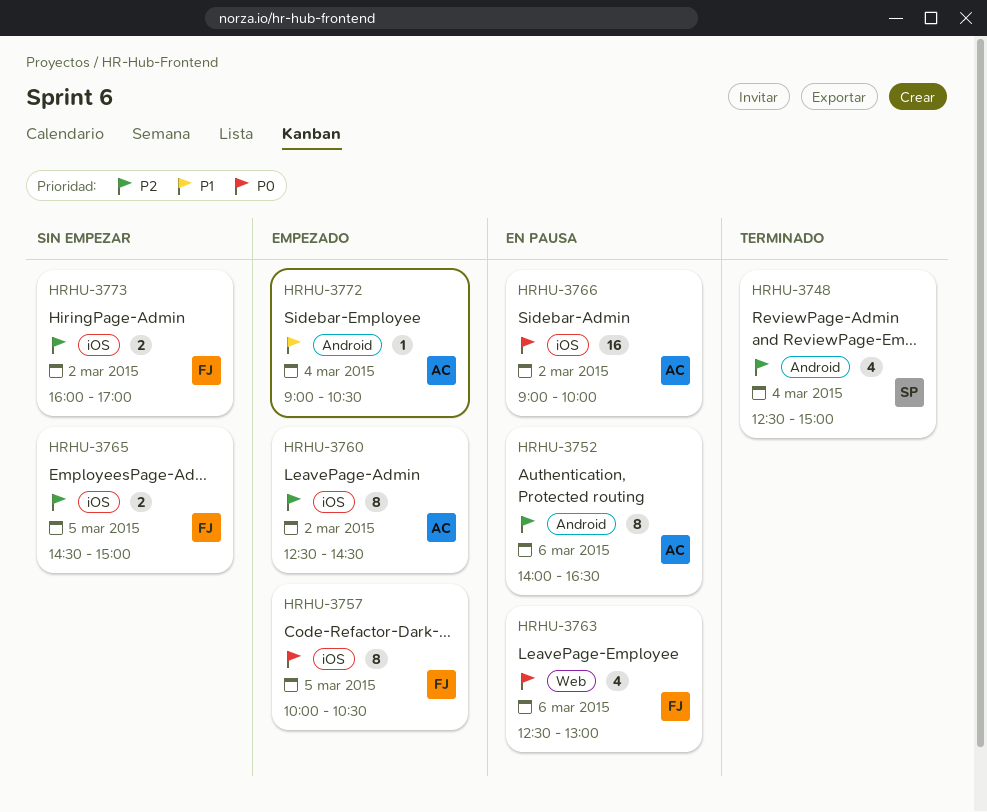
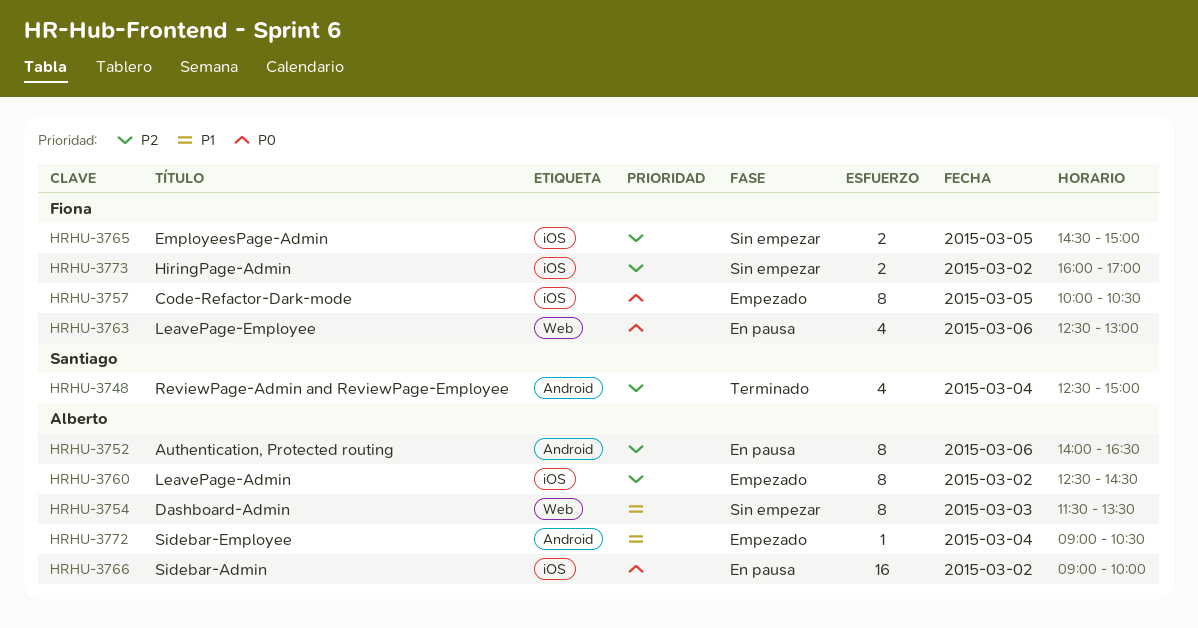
HRHU-3754: none -> present

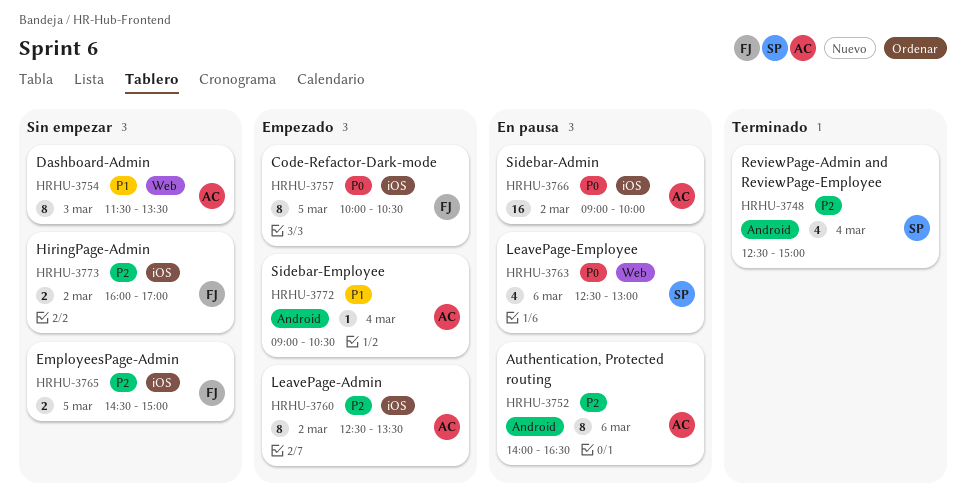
HRHU-3760, ends: 14:30 -> 13:30
HRHU-3763, owner: Fiona -> Santiago

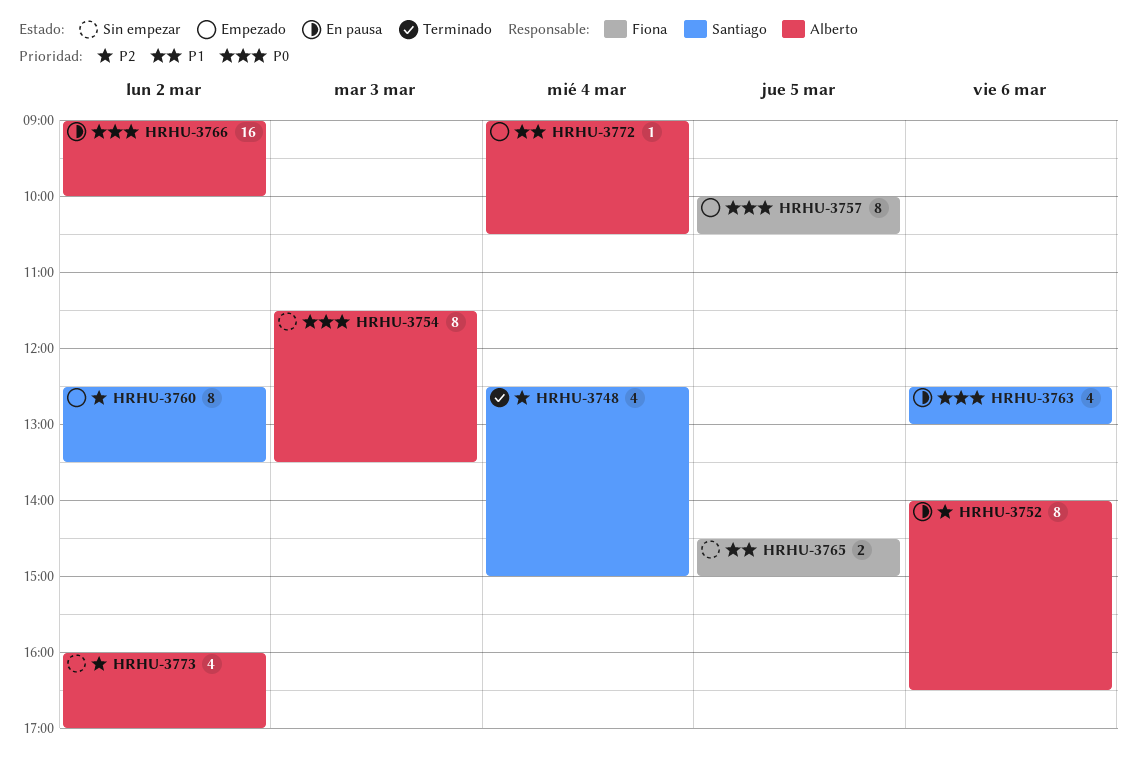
HRHU-3754, priority: P1 -> P0
HRHU-3760, owner: Alberto -> Santiago
HRHU-3765, priority: P2 -> P1
HRHU-3773, owner: Fiona -> Alberto
HRHU-3773, estimate: 2 -> 4

